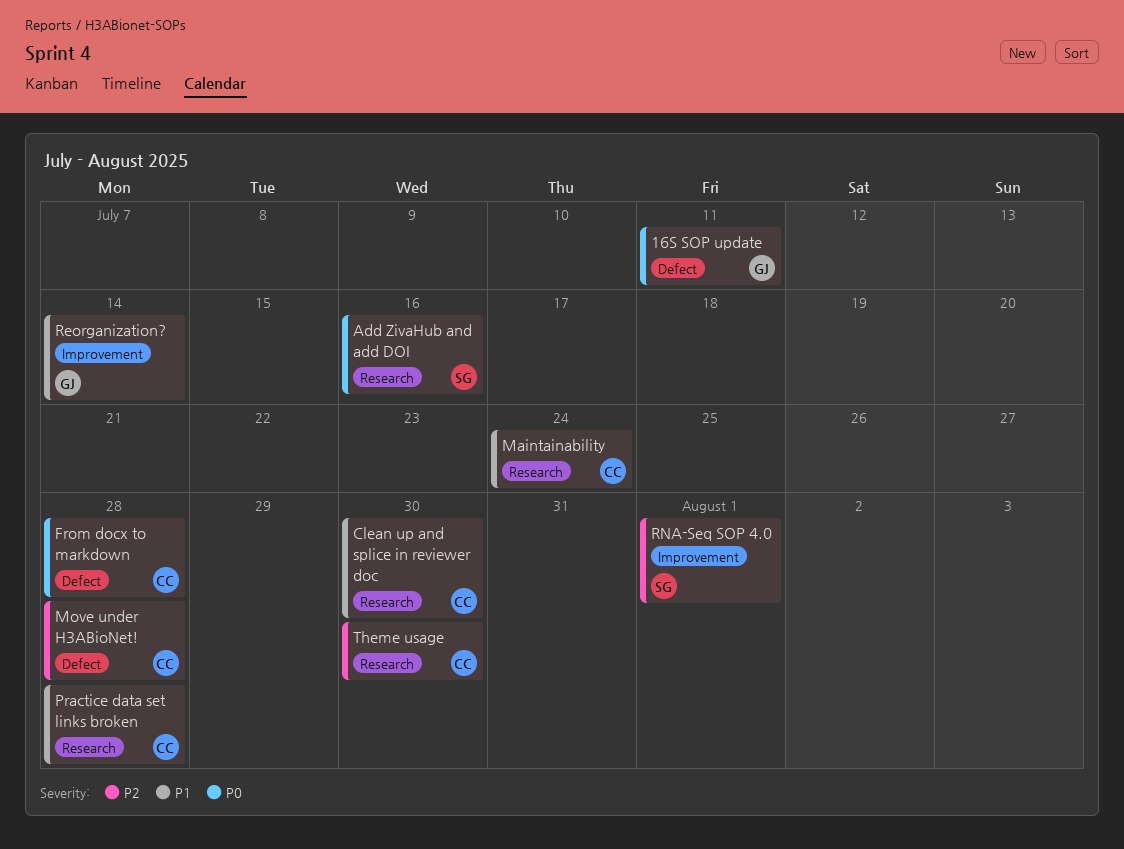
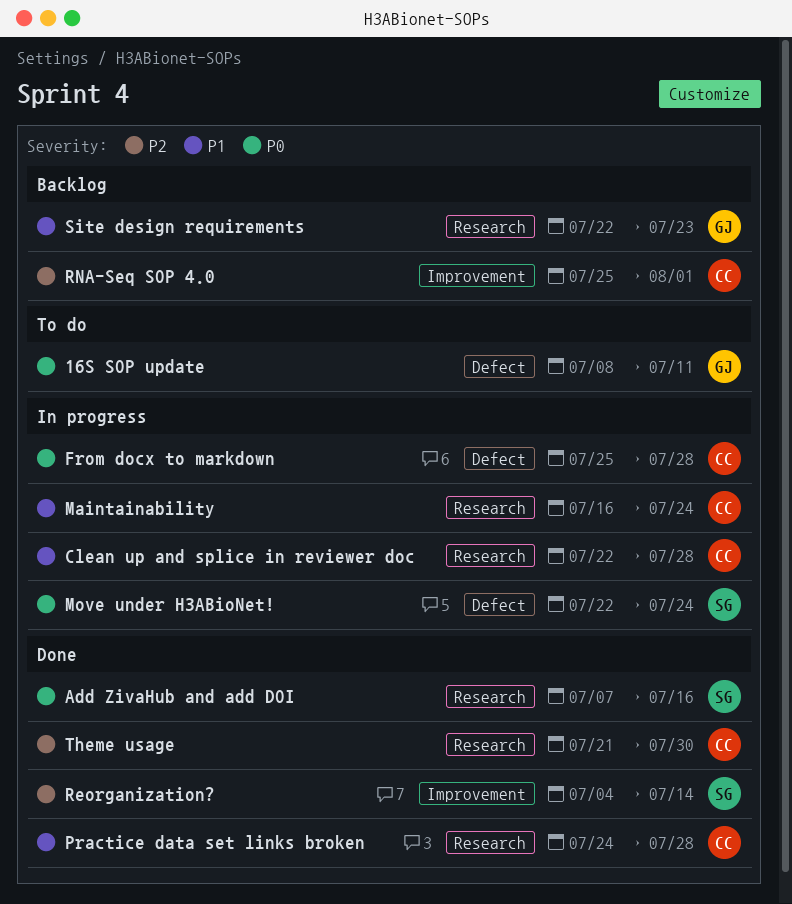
Clean up and splice in reviewer doc, due: Jul 30 -> Jul 28
Move under H3ABioNet!, owner: CC -> SG
Move under H3ABioNet!, priority: P2 -> P0
Move under H3ABioNet!, due: Jul 28 -> Jul 24
Reorganization?, owner: GJ -> SG
Reorganization?, priority: P1 -> P2
RNA-Seq SOP 4.0, owner: SG -> CC
Site design requirements: none -> present

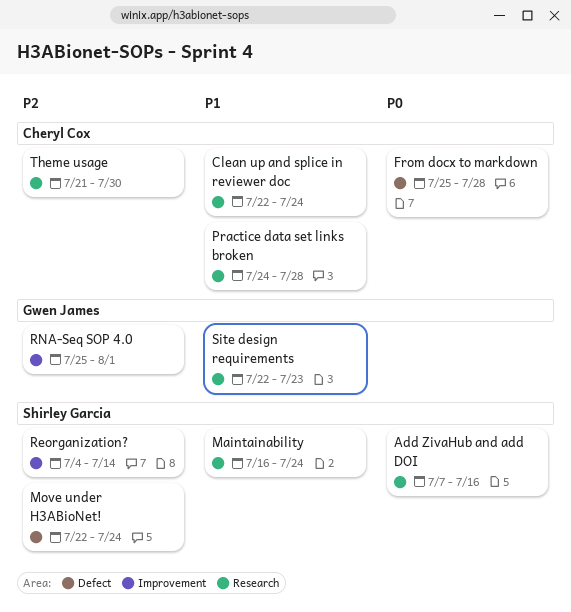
16S SOP update: present -> none
Clean up and splice in reviewer doc, due: Jul 28 -> Jul 24
Maintainability, owner: Cheryl Cox -> Shirley Garcia
Move under H3ABioNet!, priority: P0 -> P2
RNA-Seq SOP 4.0, owner: Cheryl Cox -> Gwen James

